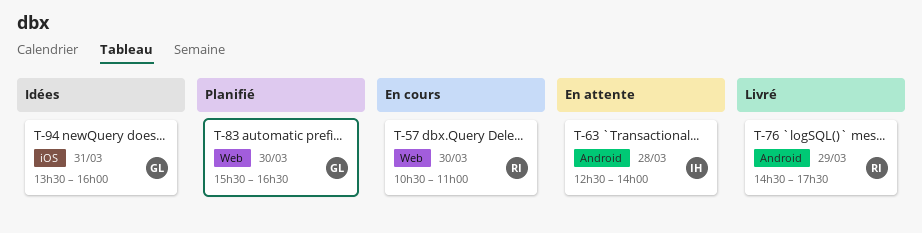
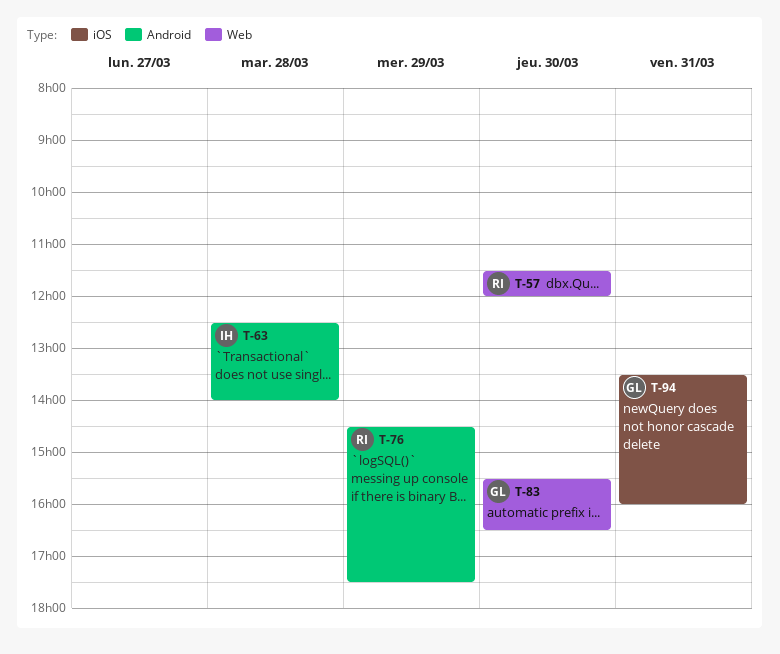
T-57, begins: 10:30 -> 11:30
T-57, ends: 11:00 -> 12:00

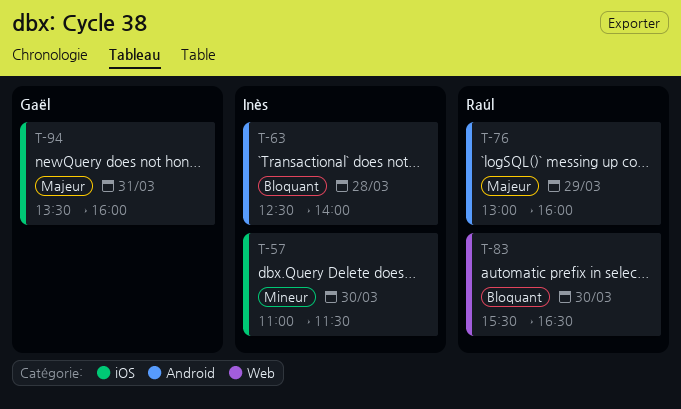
T-57, owner: Raúl -> Inès
T-57, label: Web -> iOS
T-57, begins: 11:30 -> 11:00
T-57, ends: 12:00 -> 11:30
T-76, begins: 14:30 -> 13:00
T-76, ends: 17:30 -> 16:00
T-83, owner: Gaël -> Raúl

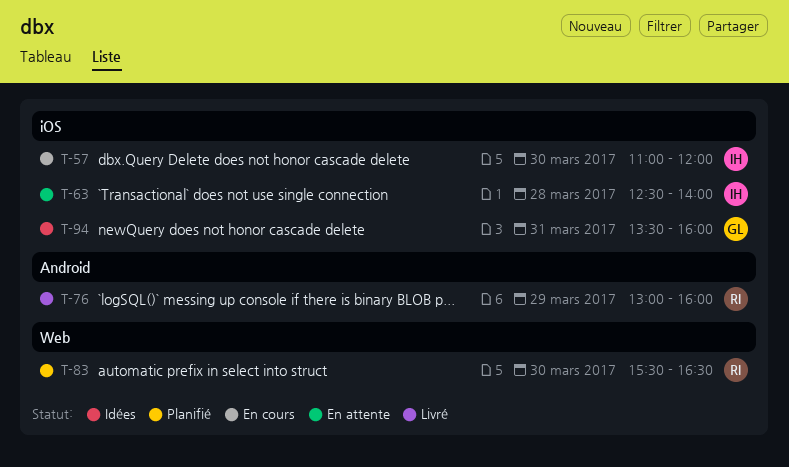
T-57, ends: 11:30 -> 12:00
T-63, label: Android -> iOS

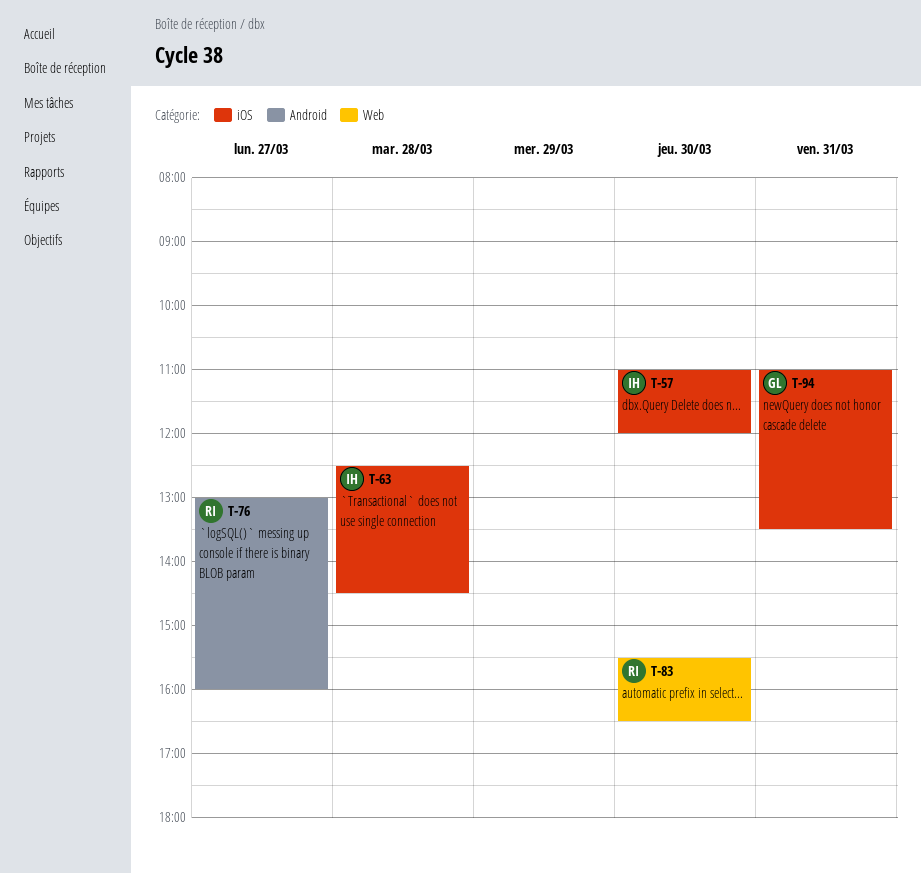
T-63, ends: 14:00 -> 14:30
T-76, day: Mar 29 -> Mar 27
T-94, begins: 13:30 -> 11:00
T-94, ends: 16:00 -> 13:30

